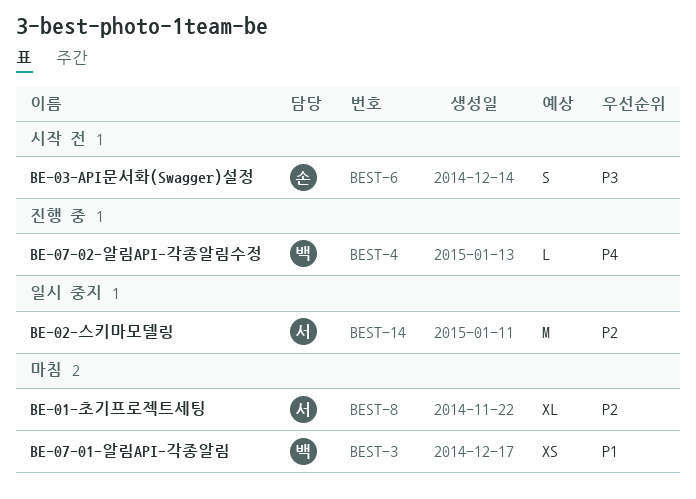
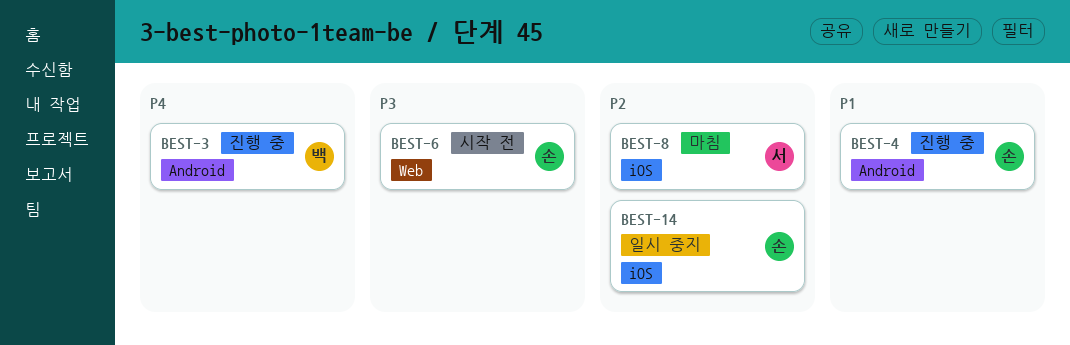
BEST-3, status: 마침 -> 진행 중
BEST-3, priority: P1 -> P4
BEST-4, owner: 백 -> 손
BEST-4, priority: P4 -> P1
BEST-14, owner: 서 -> 손

